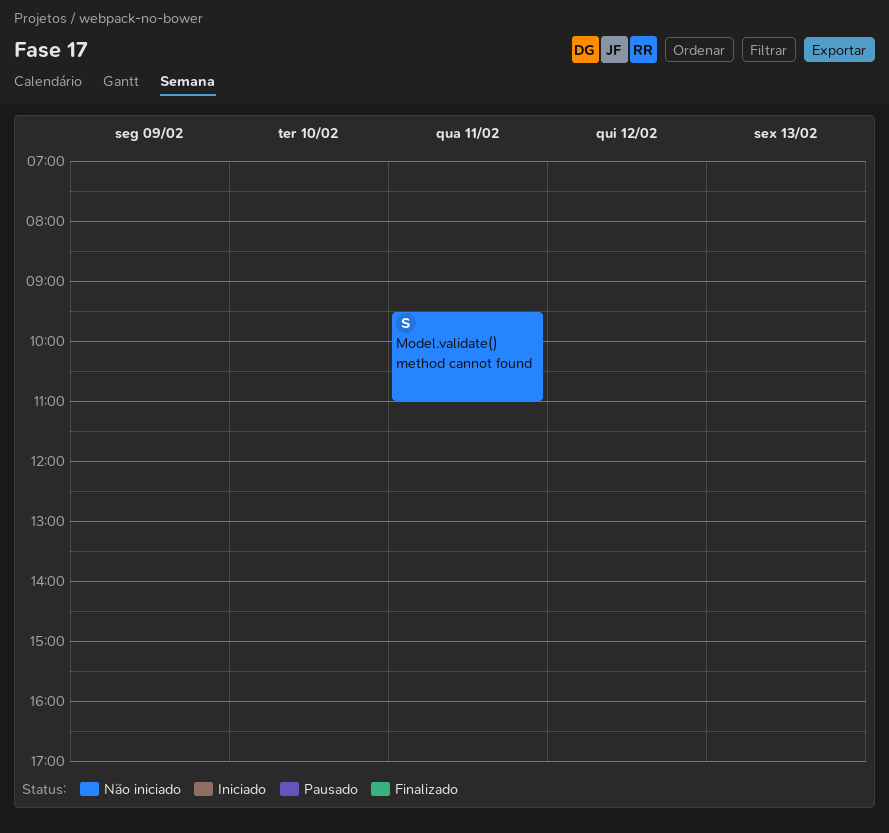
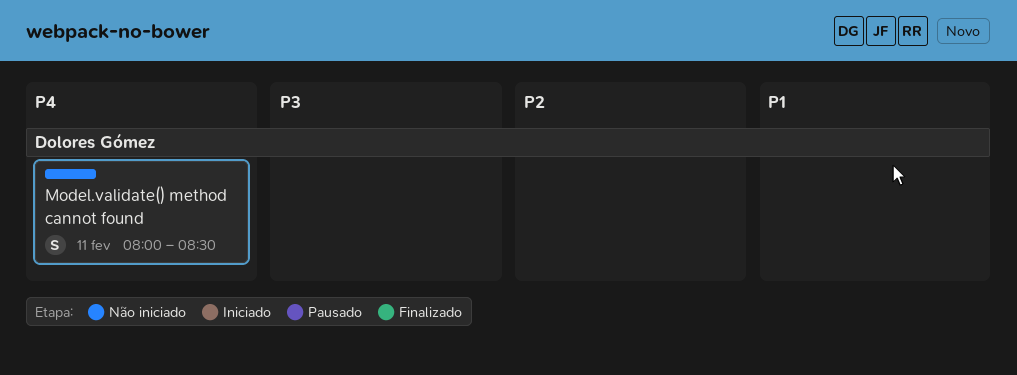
Model.validate() method cannot found, begins: 09:30 -> 08:00
Model.validate() method cannot found, ends: 11:00 -> 08:30

